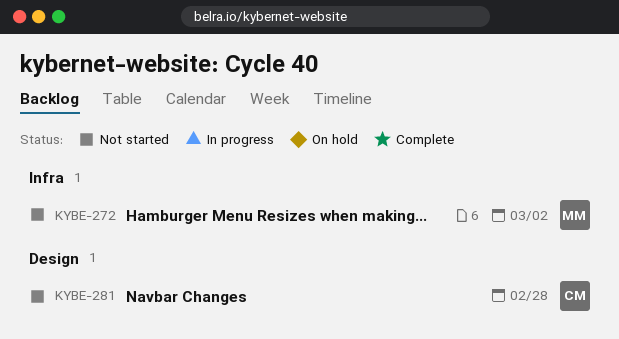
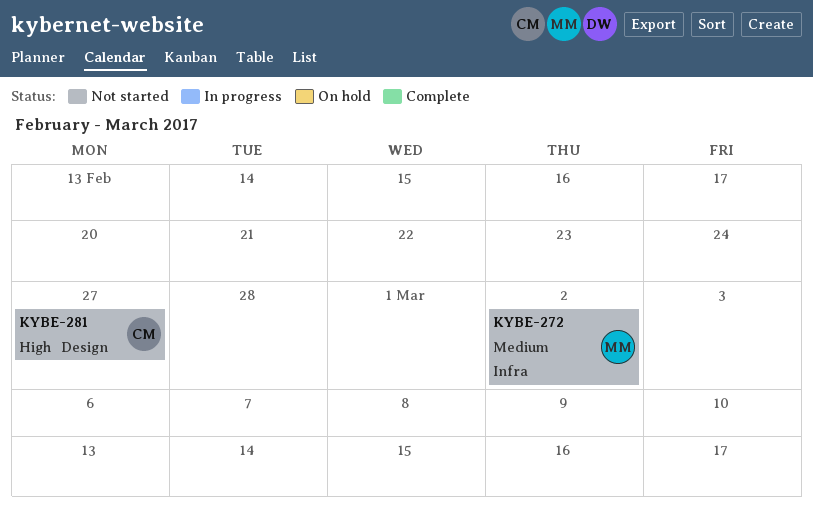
KYBE-281, due: Feb 28 -> Feb 27

